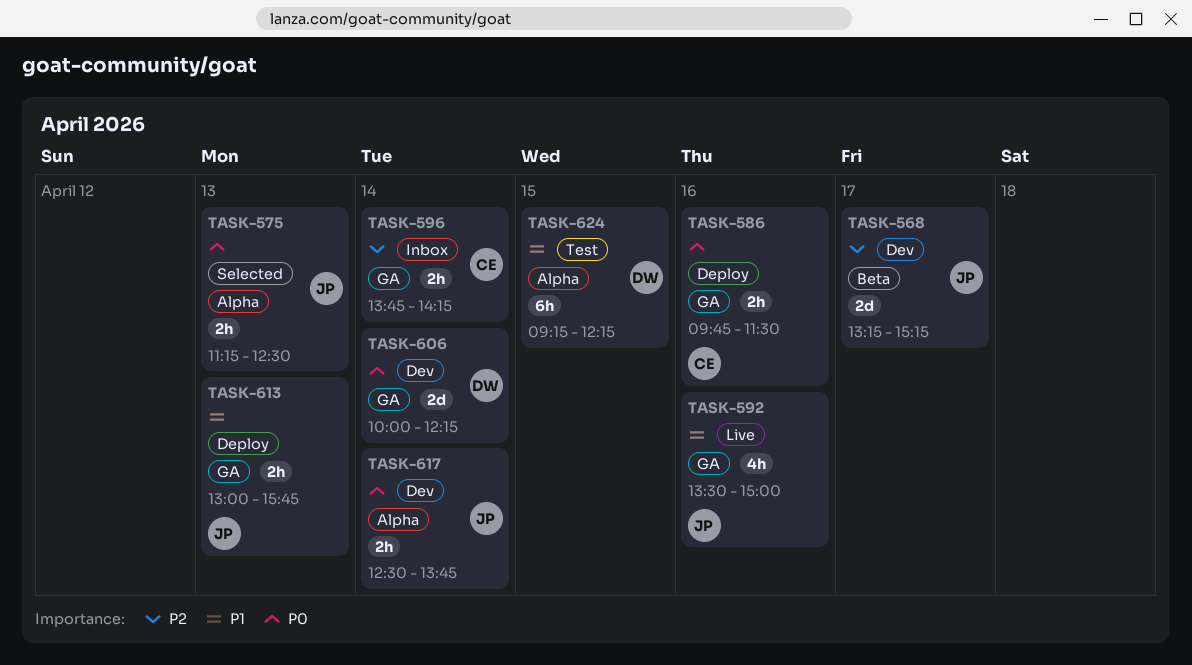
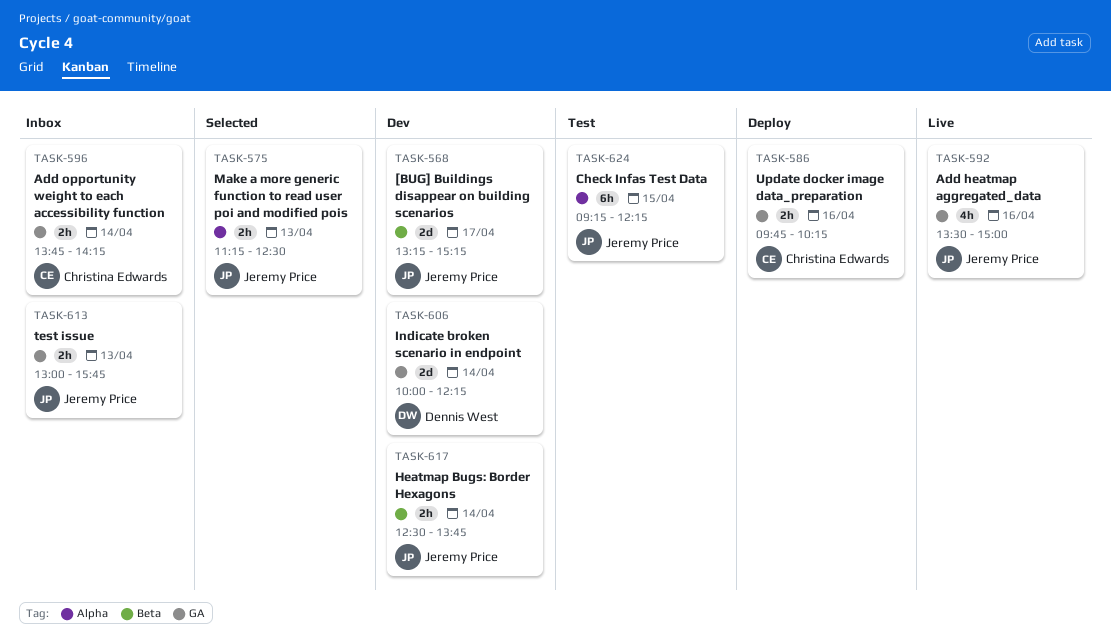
TASK-586, ends: 11:30 -> 10:15
TASK-613, status: Deploy -> Inbox
TASK-617, label: Alpha -> Beta
TASK-624, owner: Dennis West -> Jeremy Price

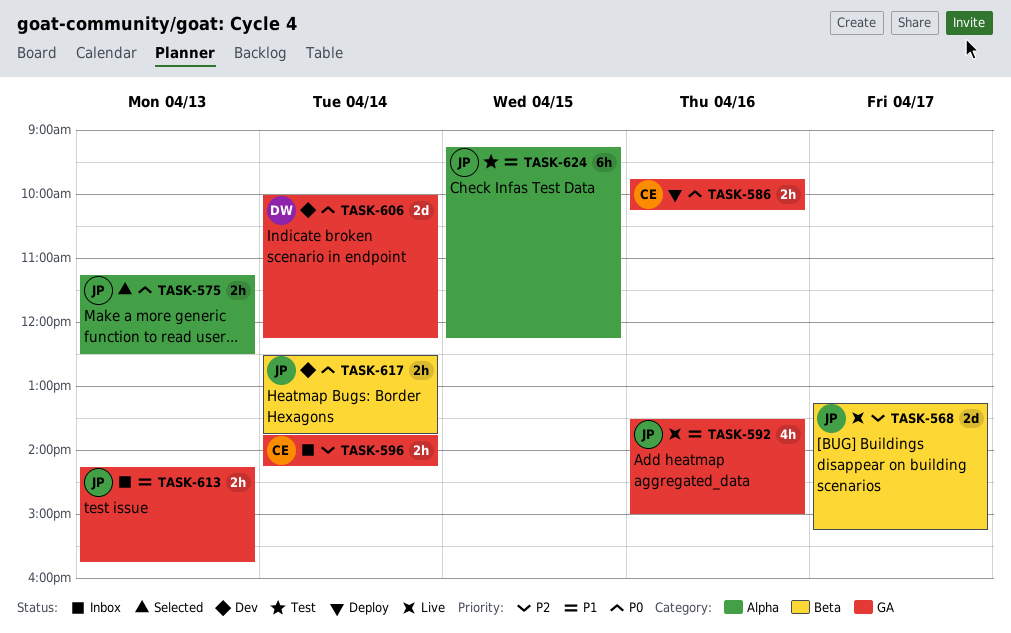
TASK-568, status: Dev -> Live
TASK-613, begins: 13:00 -> 14:15

